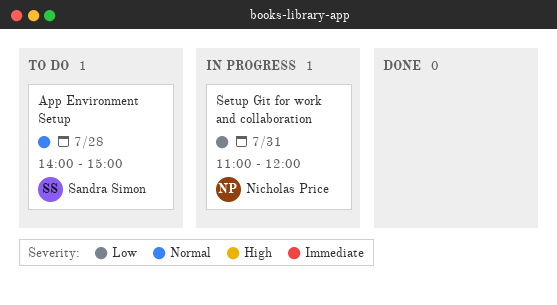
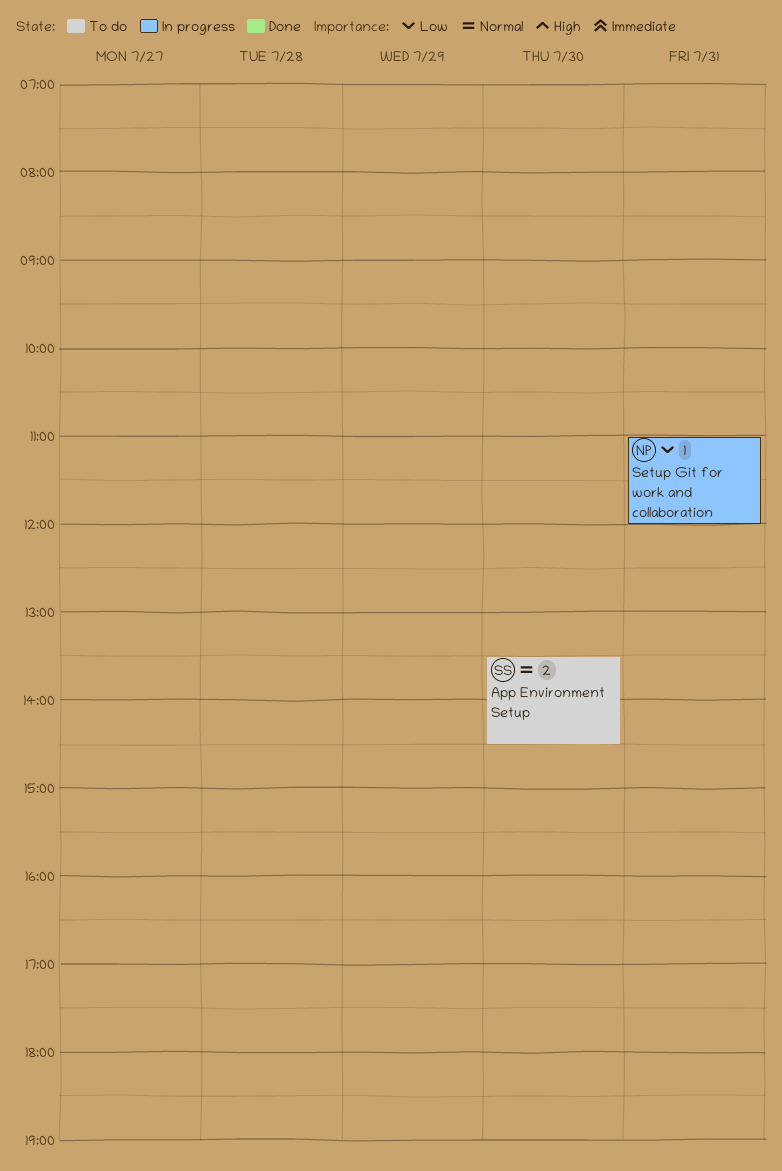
App Environment Setup, day: Jul 28 -> Jul 30
App Environment Setup, begins: 14:00 -> 13:30
App Environment Setup, ends: 15:00 -> 14:30

